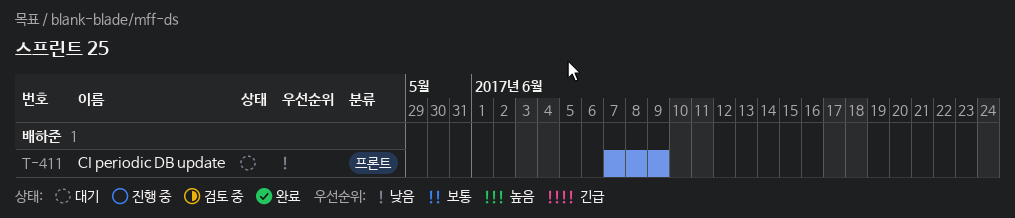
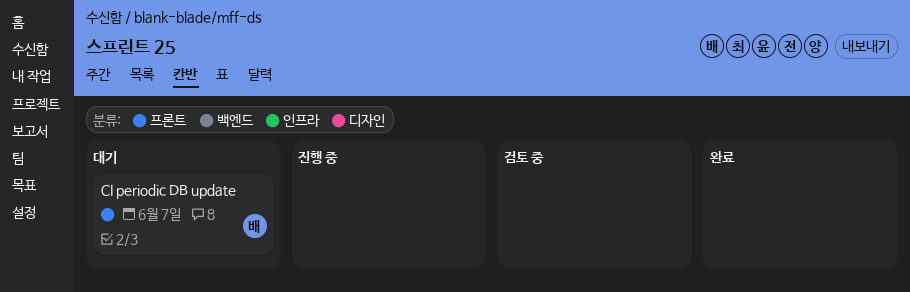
CI periodic DB update, due: Jun 9 -> Jun 7

